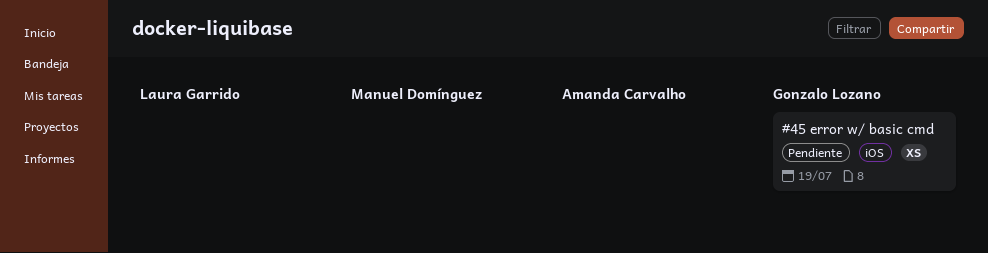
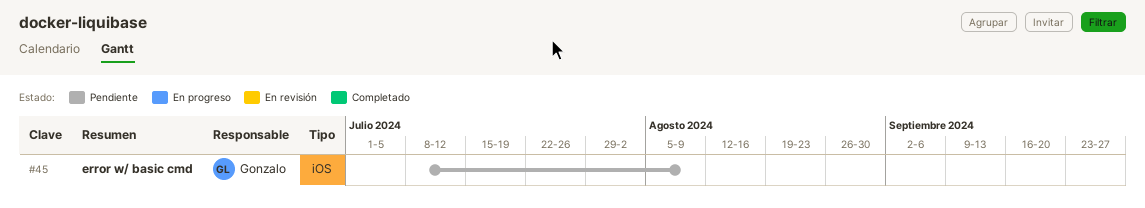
#45, due: Jul 19 -> Aug 9

